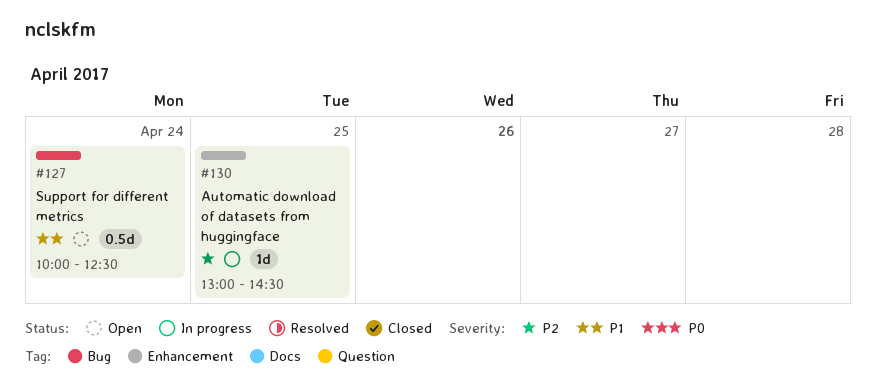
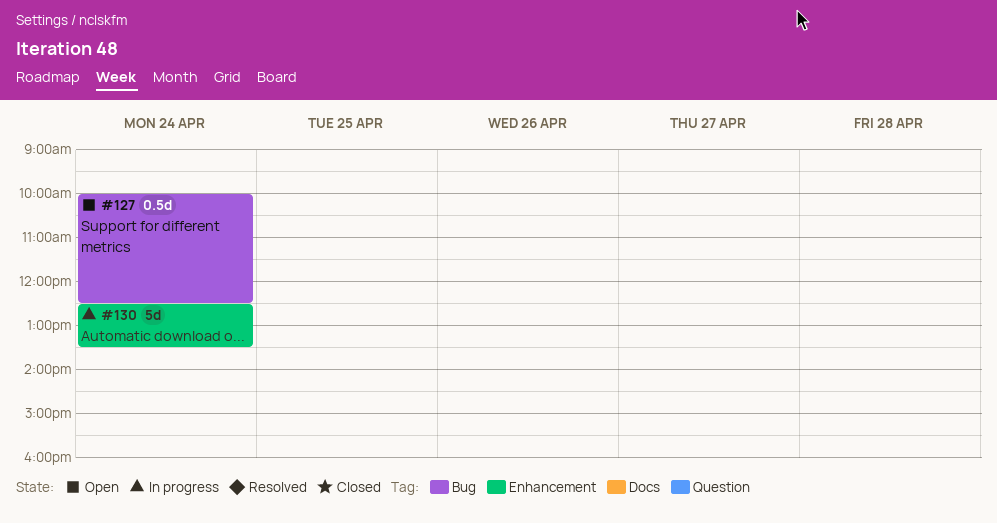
#130, estimate: 1d -> 5d
#130, day: Apr 25 -> Apr 24
#130, begins: 13:00 -> 12:30
#130, ends: 14:30 -> 13:30

